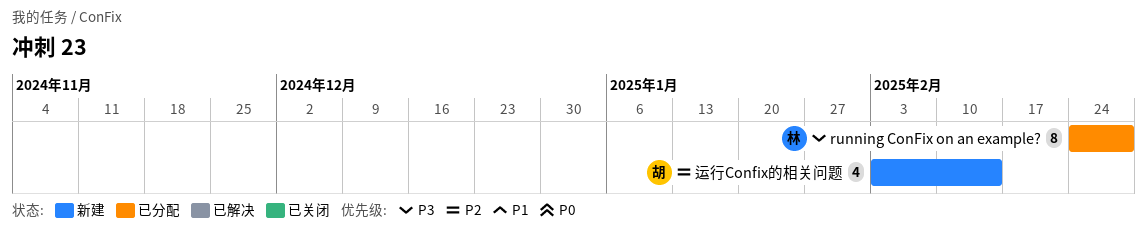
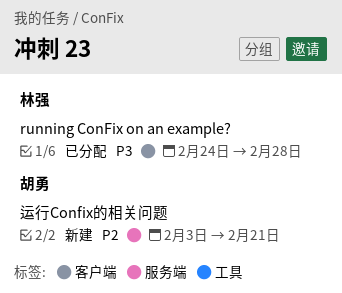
运行Confix的相关问题, due: Feb 14 -> Feb 21

